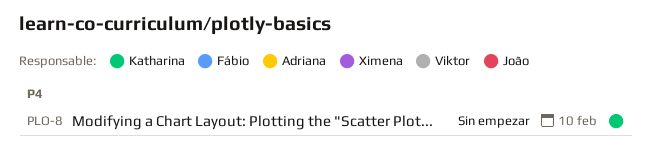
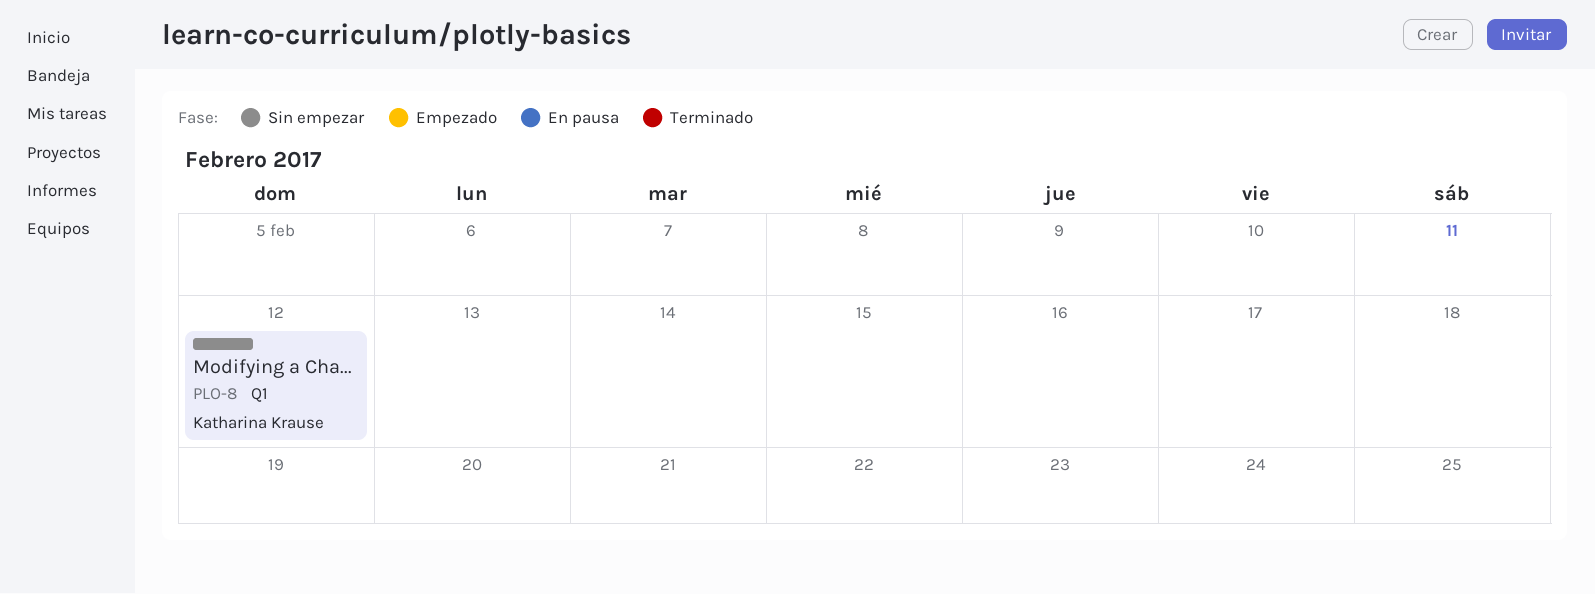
PLO-8, due: Feb 10 -> Feb 12

